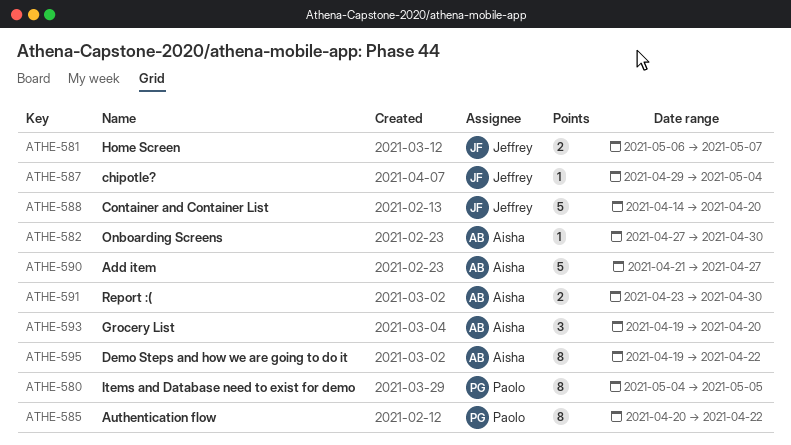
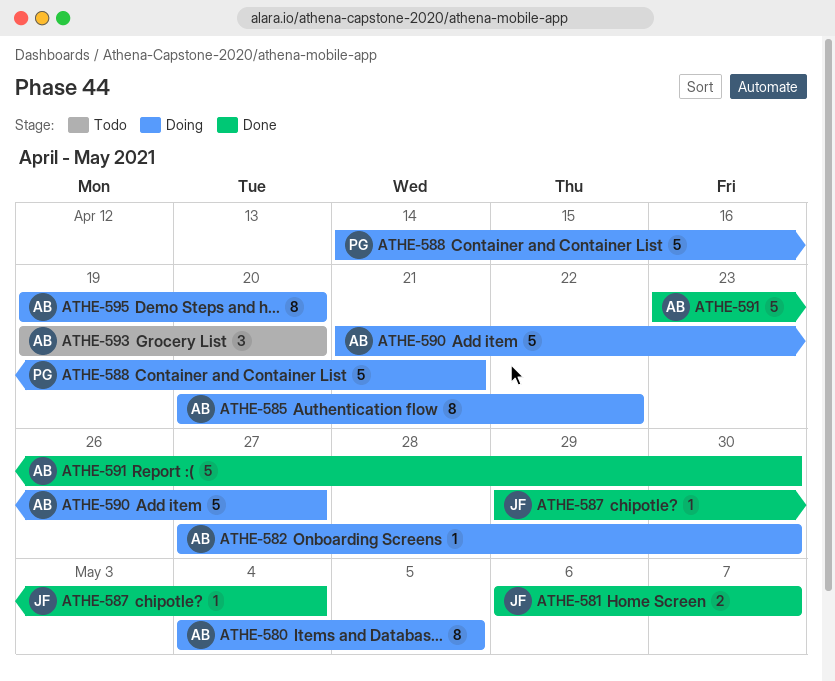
ATHE-580, owner: Paolo -> Aisha
ATHE-585, owner: Paolo -> Aisha
ATHE-588, owner: Jeffrey -> Paolo
ATHE-588, due: Apr 20 -> Apr 21
ATHE-591, estimate: 2 -> 5
ATHE-595, due: Apr 22 -> Apr 20

